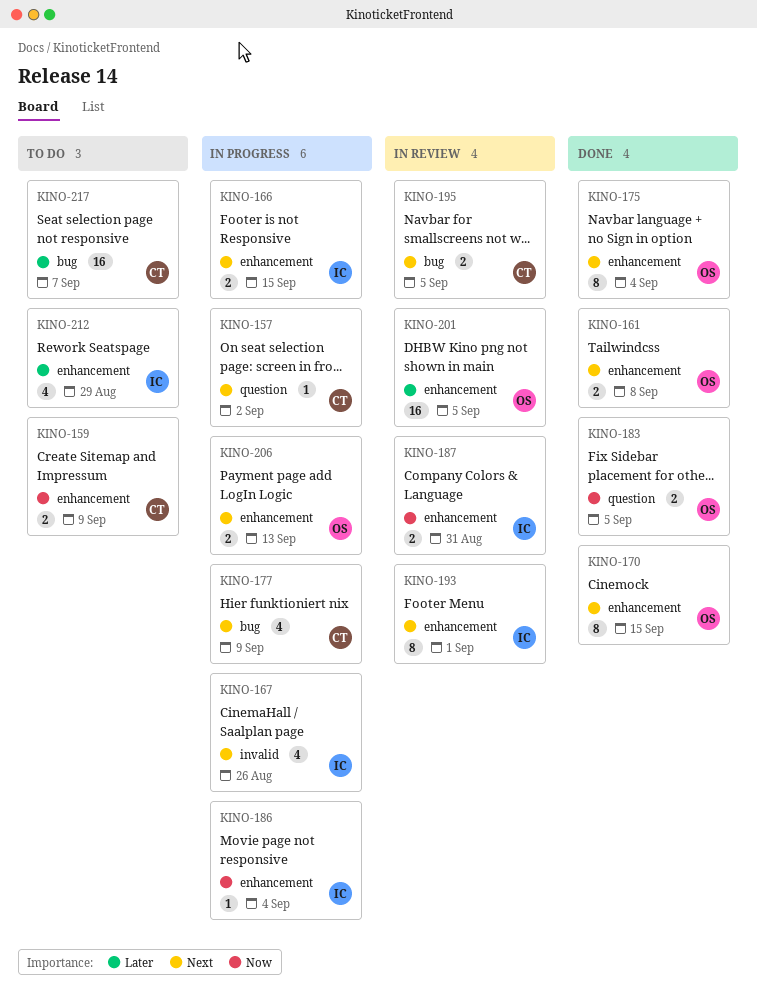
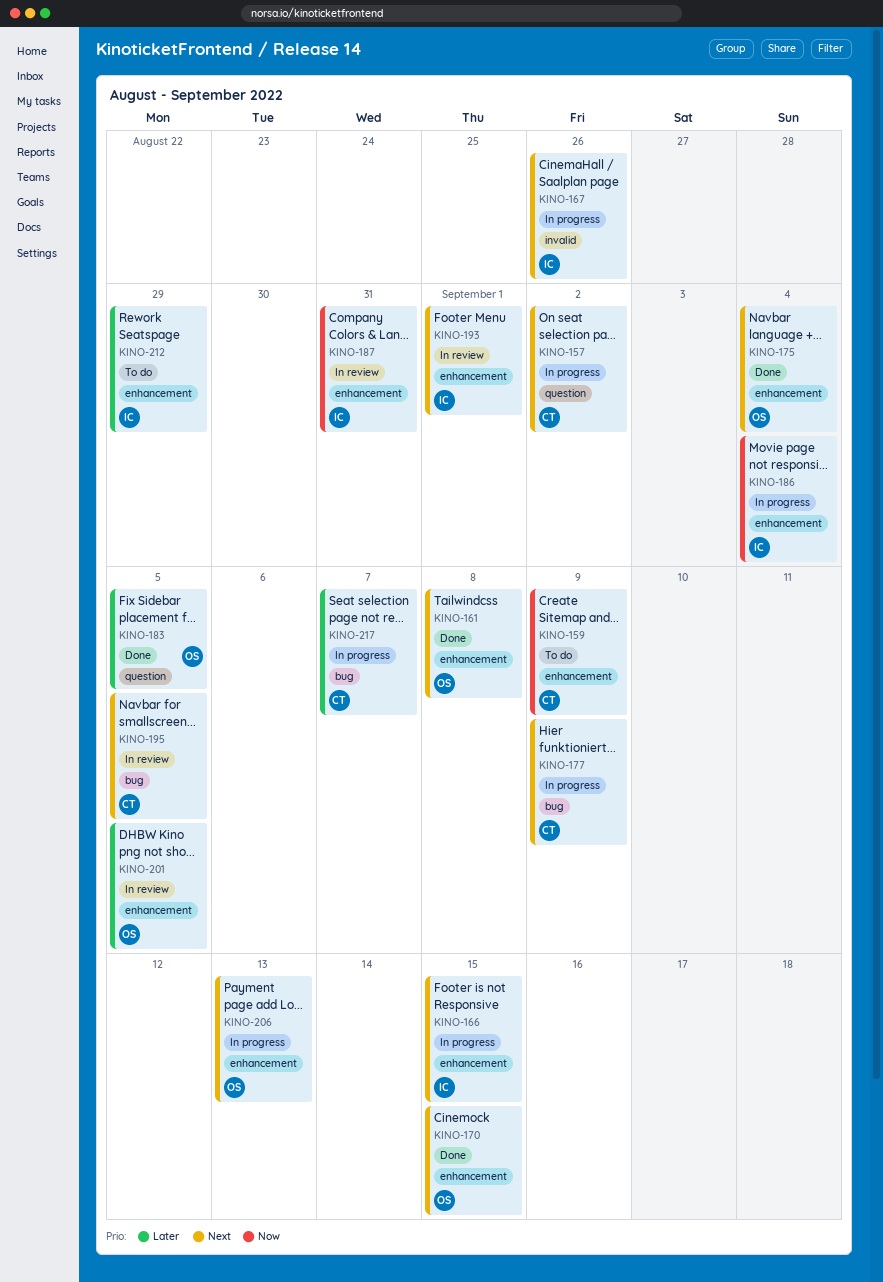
KINO-183, priority: Now -> Later
KINO-217, status: To do -> In progress

